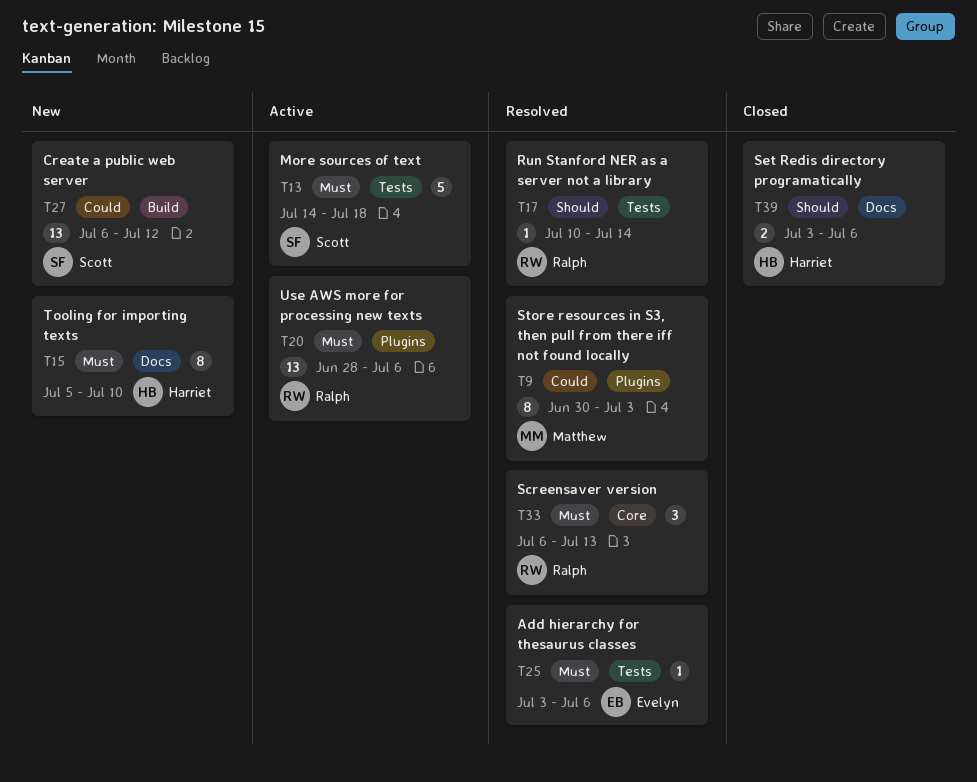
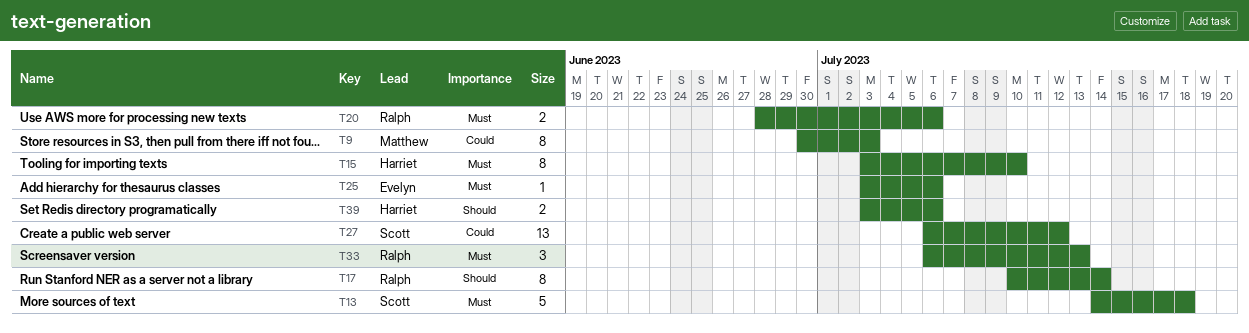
T15, start: Jul 5 -> Jul 3
T17, estimate: 1 -> 8
T20, estimate: 13 -> 2

